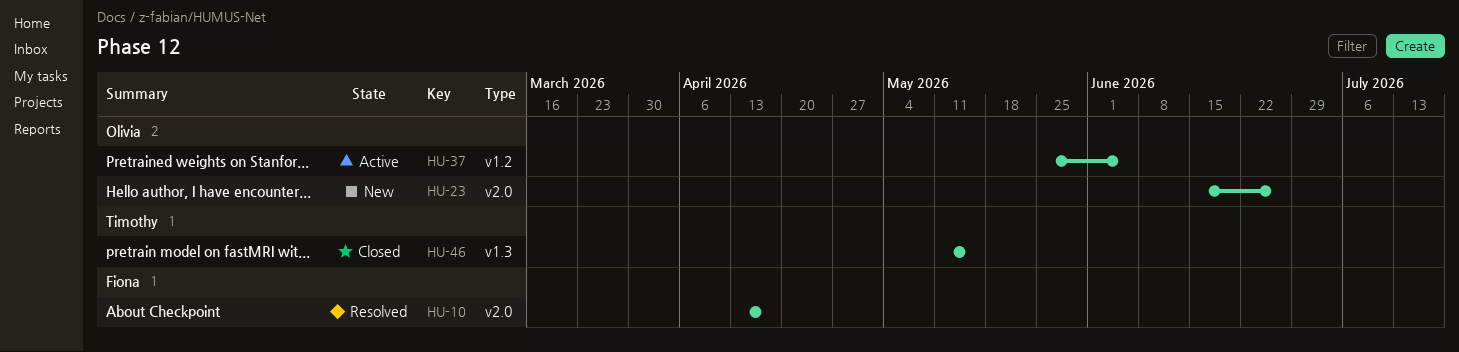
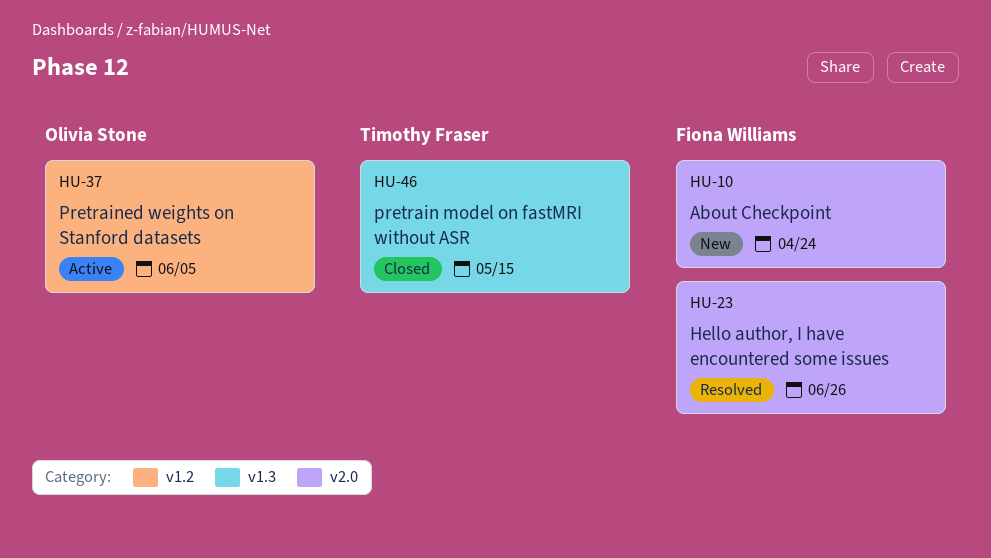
HU-10, status: Resolved -> New
HU-10, due: Apr 17 -> Apr 24
HU-23, status: New -> Resolved
HU-23, owner: Olivia Stone -> Fiona Williams

